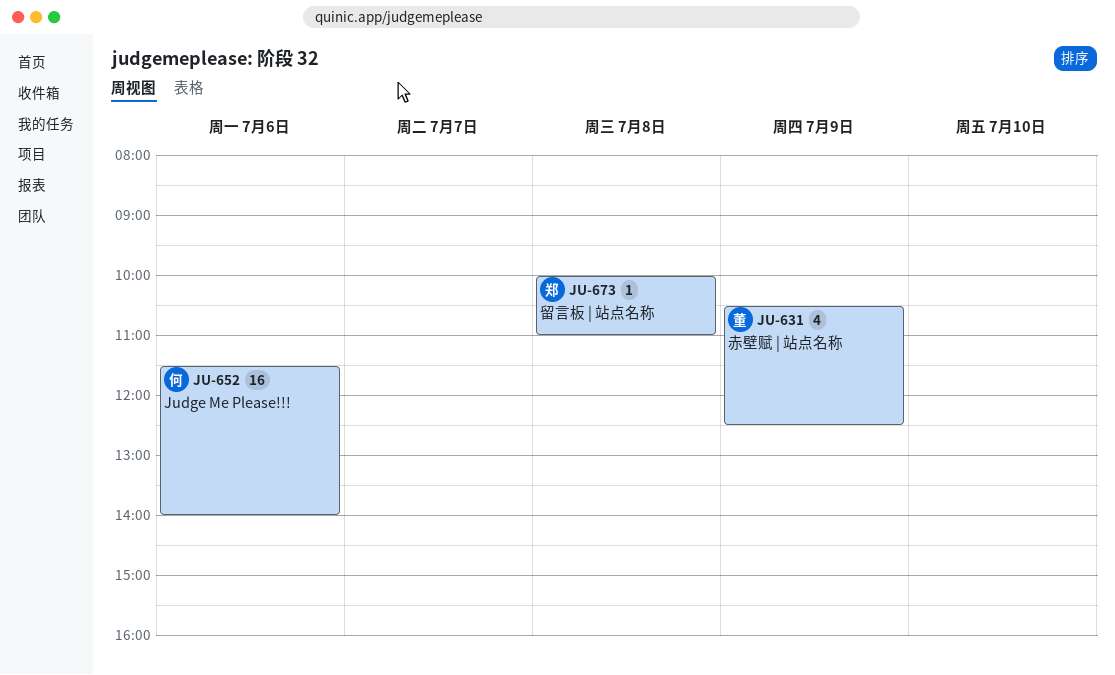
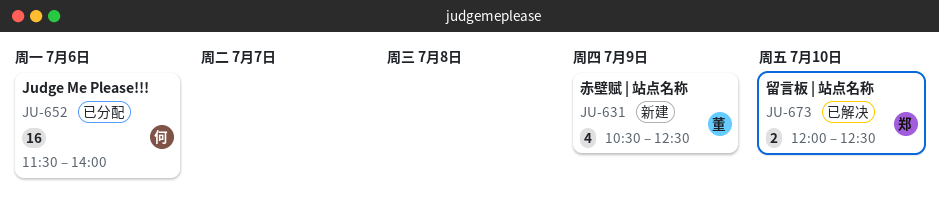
JU-673, estimate: 1 -> 2
JU-673, day: Jul 8 -> Jul 10
JU-673, begins: 10:00 -> 12:00
JU-673, ends: 11:00 -> 12:30

